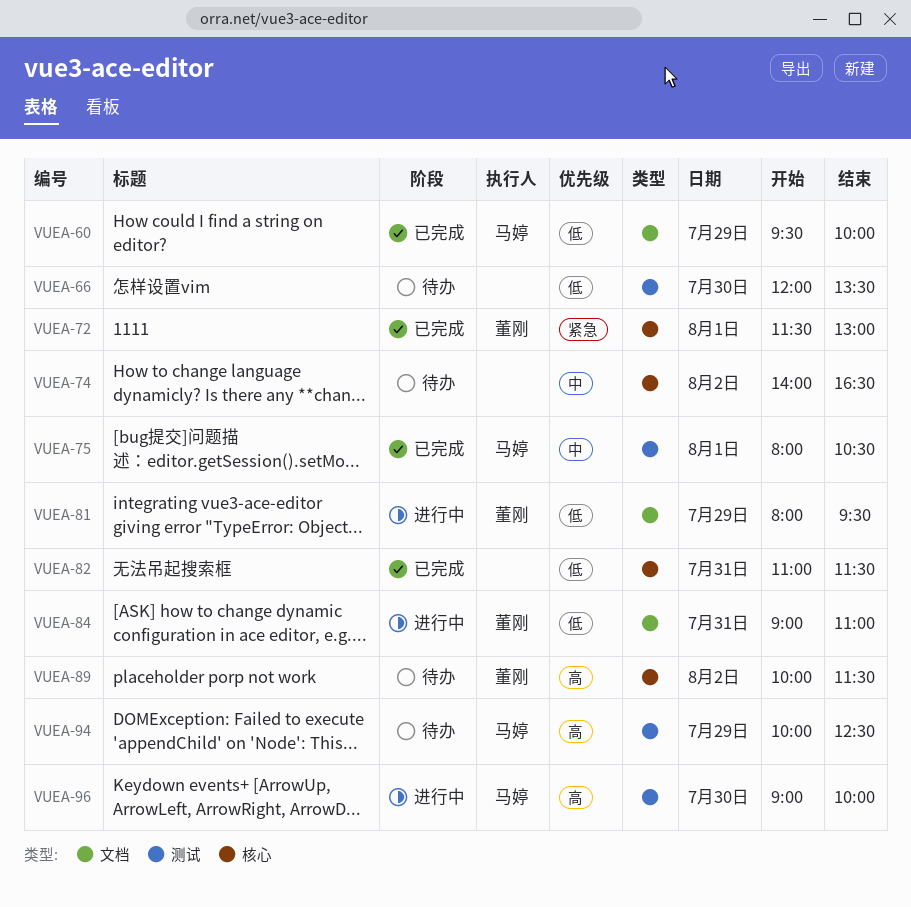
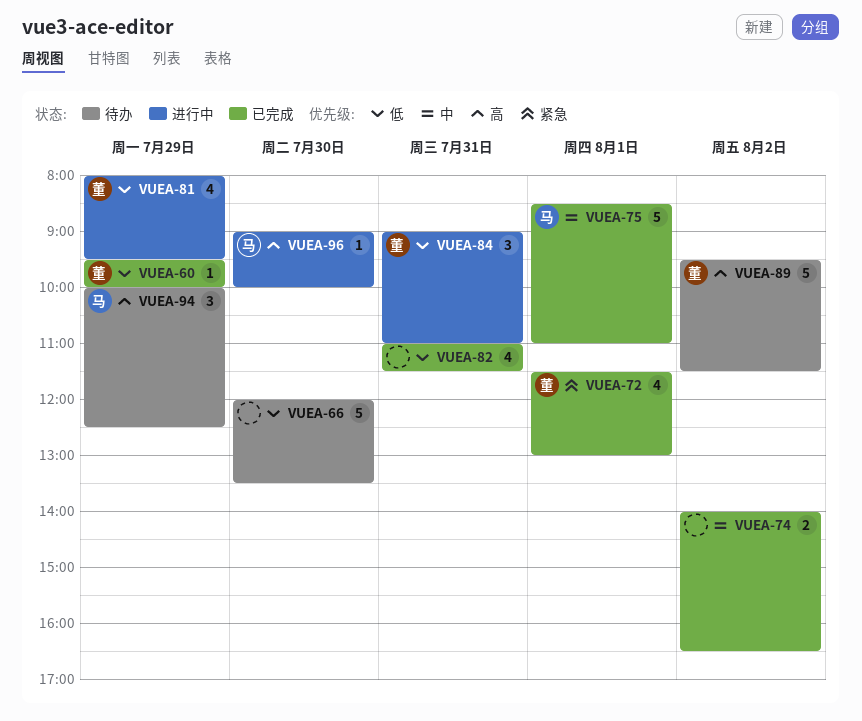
VUEA-60, owner: 马婷 -> 董刚
VUEA-74, status: 待办 -> 已完成
VUEA-75, begins: 08:00 -> 08:30
VUEA-75, ends: 10:30 -> 11:00
VUEA-89, begins: 10:00 -> 09:30

